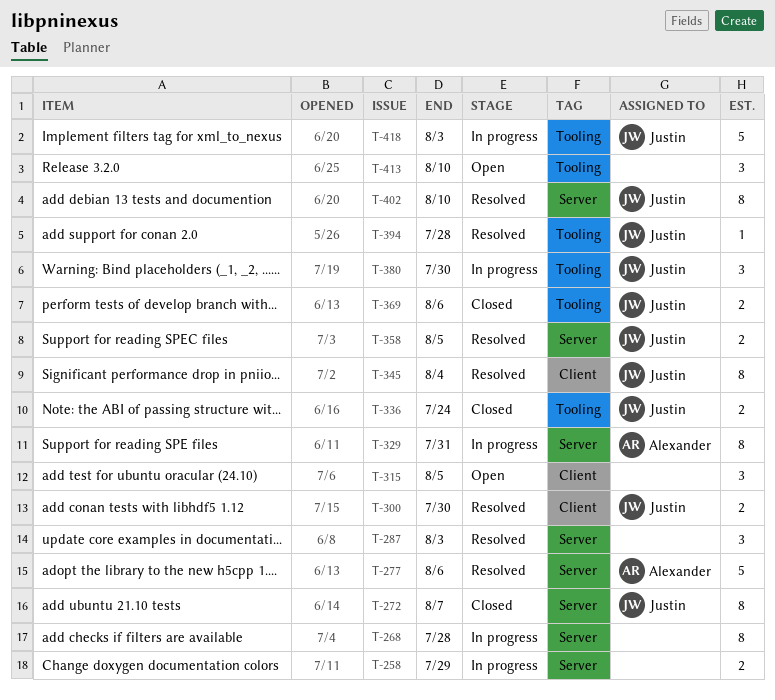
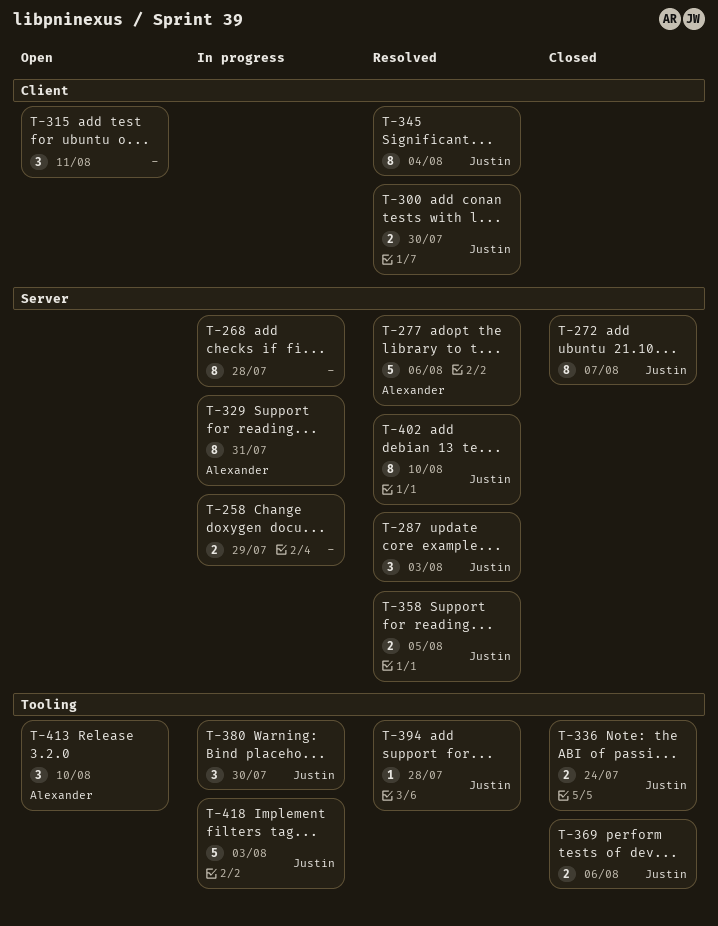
T-287, owner: none -> Justin
T-315, due: Aug 5 -> Aug 11
T-413, owner: none -> Alexander

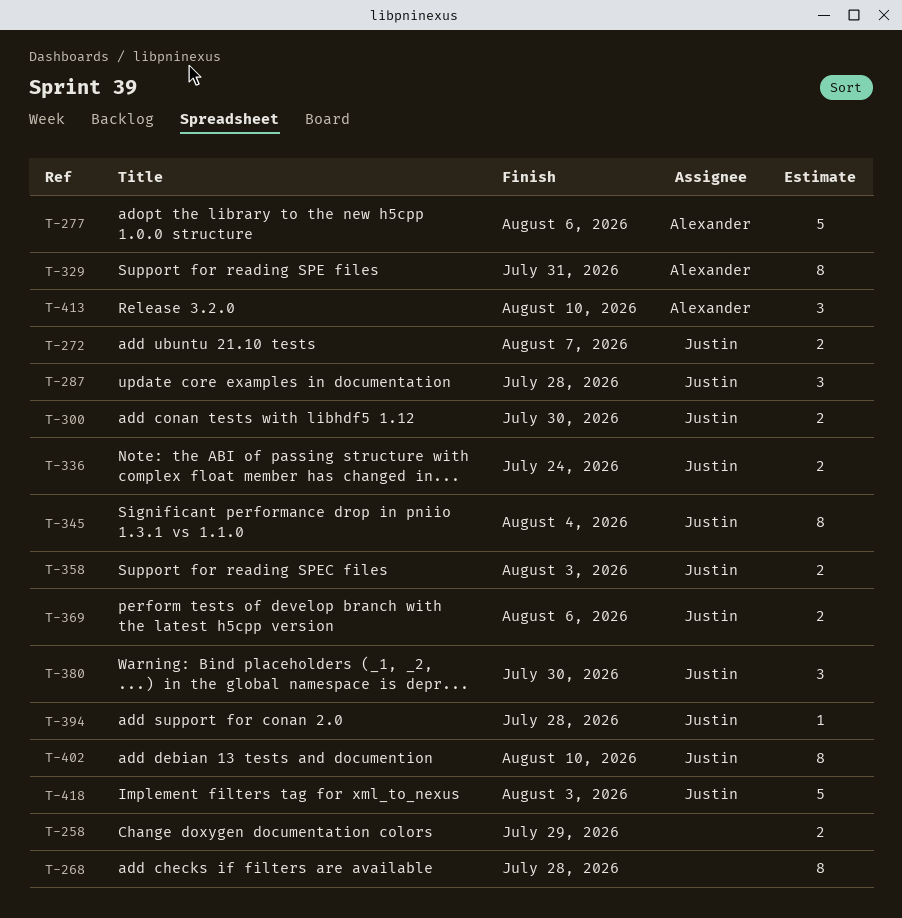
T-272, estimate: 8 -> 2
T-287, due: Aug 3 -> Jul 28
T-315: present -> none
T-358, due: Aug 5 -> Aug 3

